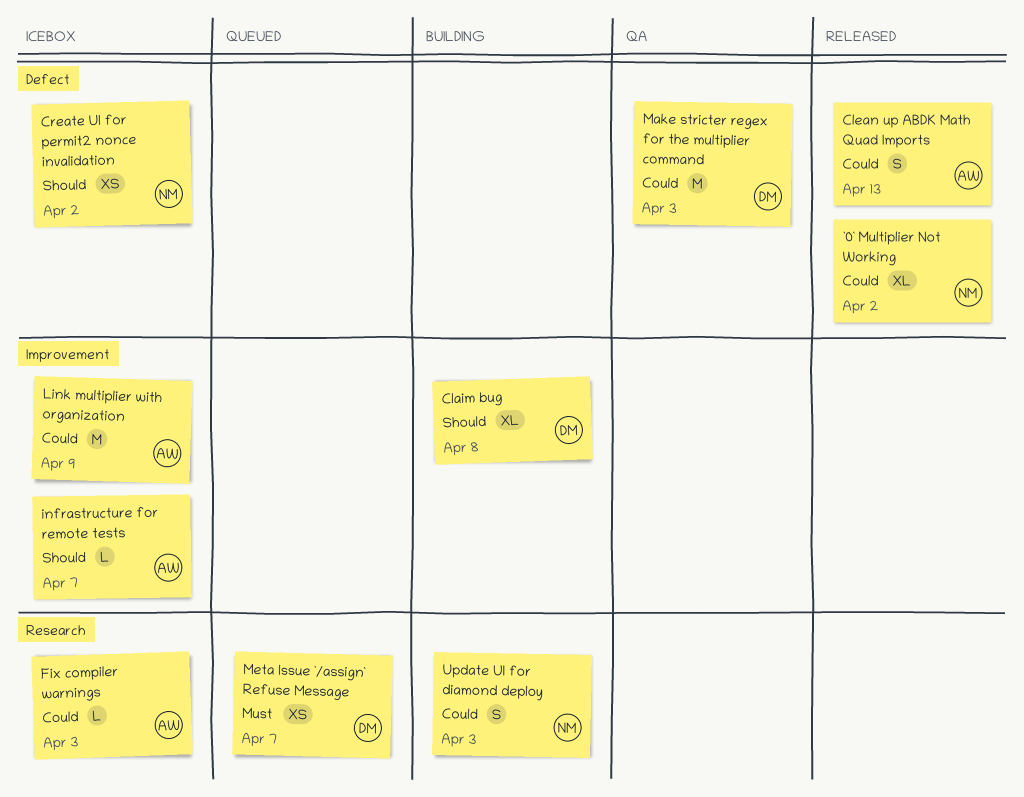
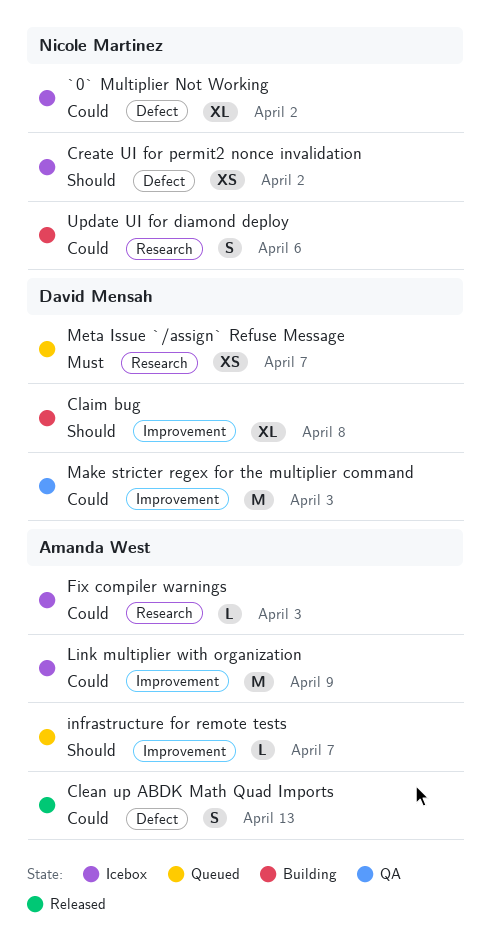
`0` Multiplier Not Working, status: Released -> Icebox
infrastructure for remote tests, status: Icebox -> Queued
Make stricter regex for the multiplier command, label: Defect -> Improvement
Update UI for diamond deploy, due: Apr 3 -> Apr 6

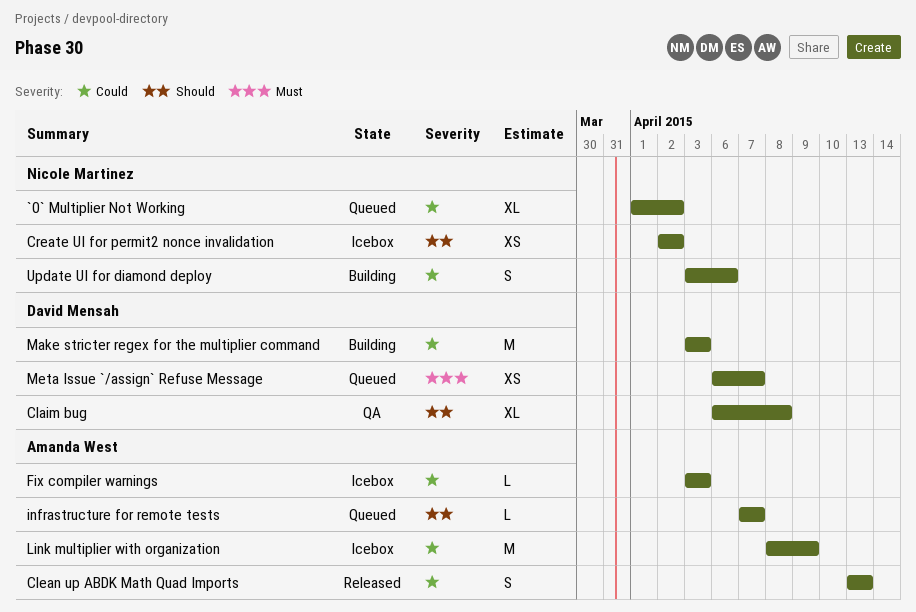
`0` Multiplier Not Working, status: Icebox -> Queued
Claim bug, status: Building -> QA
Make stricter regex for the multiplier command, status: QA -> Building

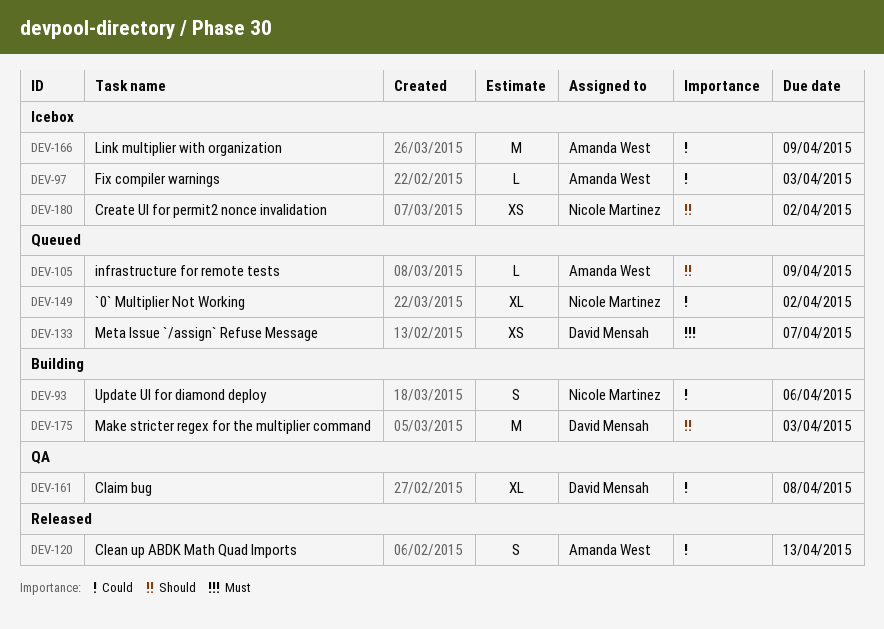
Claim bug, priority: Should -> Could
infrastructure for remote tests, due: Apr 7 -> Apr 9
Make stricter regex for the multiplier command, priority: Could -> Should

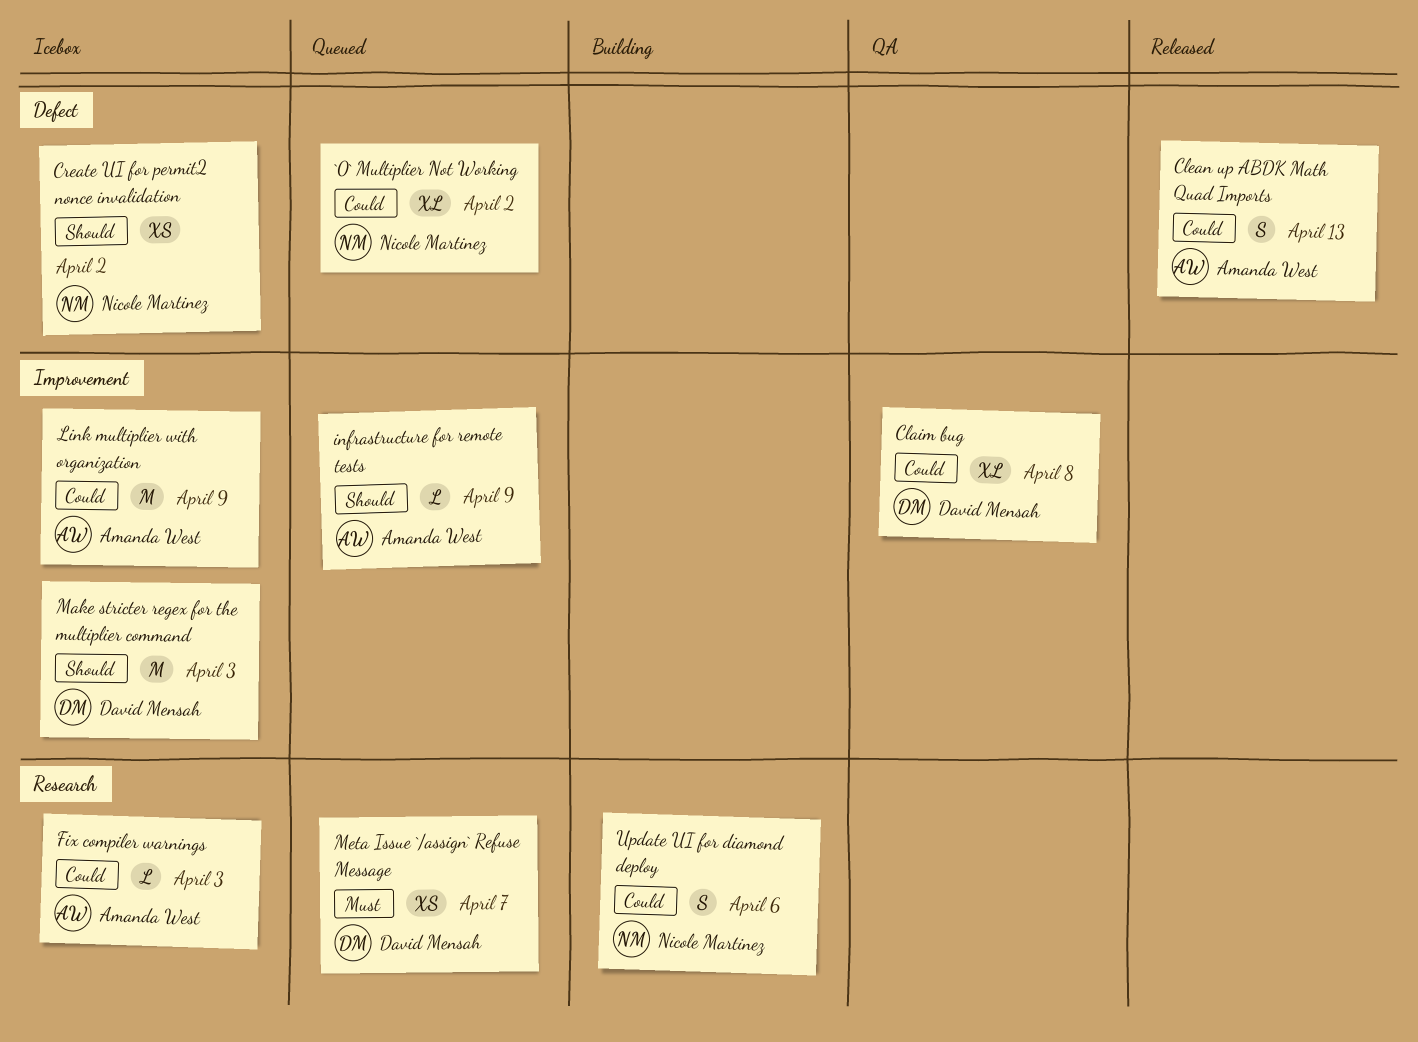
Make stricter regex for the multiplier command, status: Building -> Icebox

